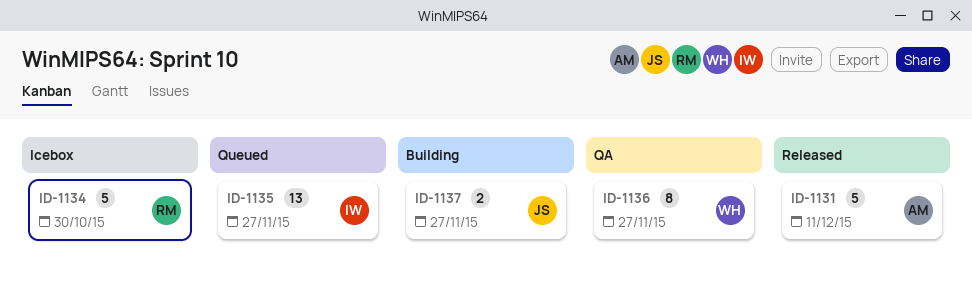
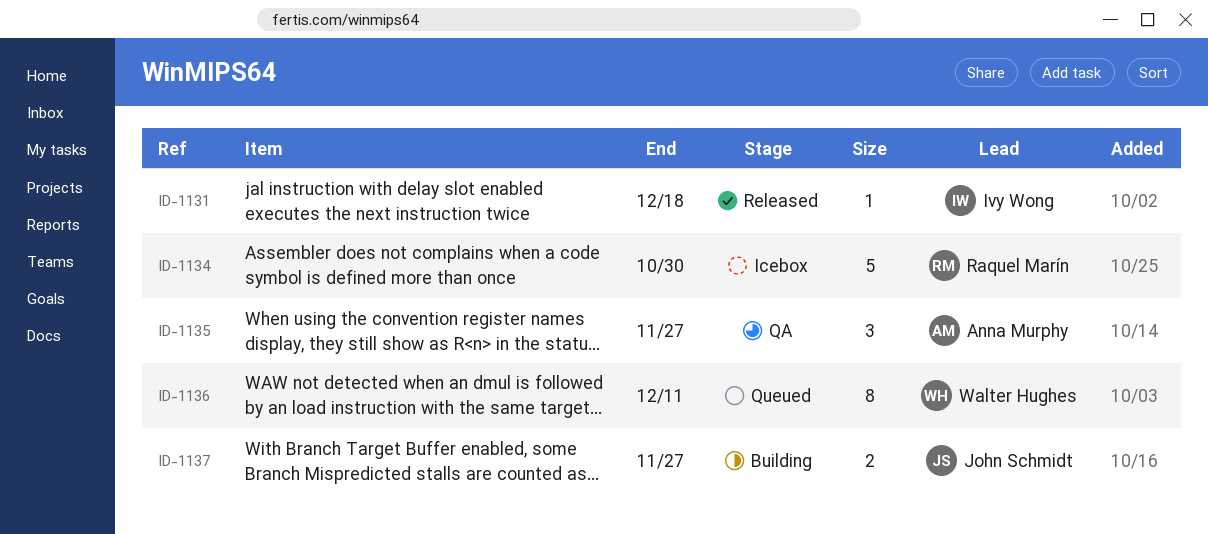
ID-1131, owner: Anna Murphy -> Ivy Wong
ID-1131, estimate: 5 -> 1
ID-1131, due: Dec 11 -> Dec 18
ID-1135, status: Queued -> QA
ID-1135, owner: Ivy Wong -> Anna Murphy
ID-1135, estimate: 13 -> 3
ID-1136, status: QA -> Queued
ID-1136, due: Nov 27 -> Dec 11

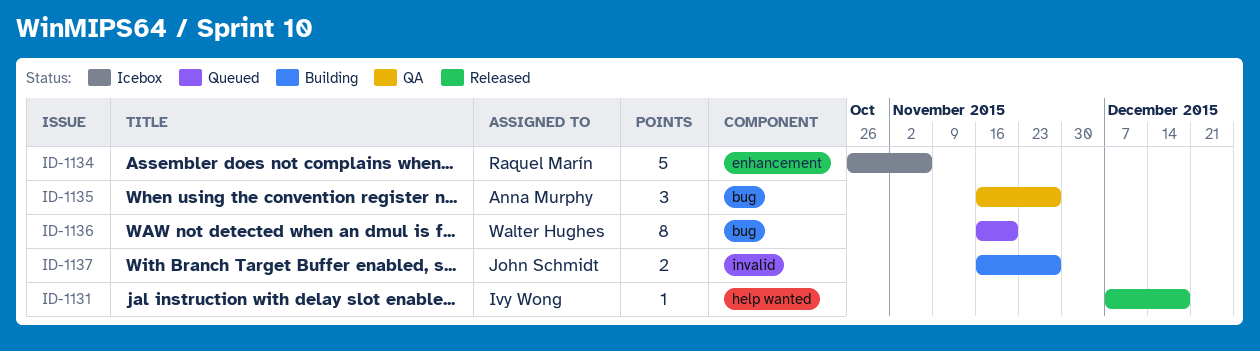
ID-1134, due: Oct 30 -> Nov 6
ID-1136, due: Dec 11 -> Nov 20

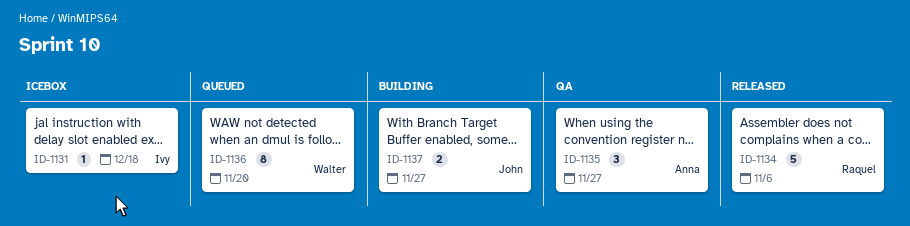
ID-1131, status: Released -> Icebox
ID-1134, status: Icebox -> Released

